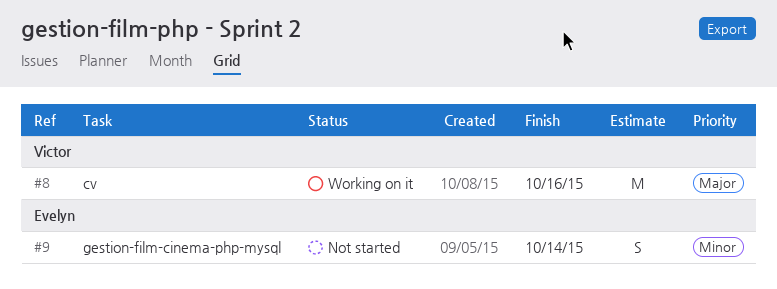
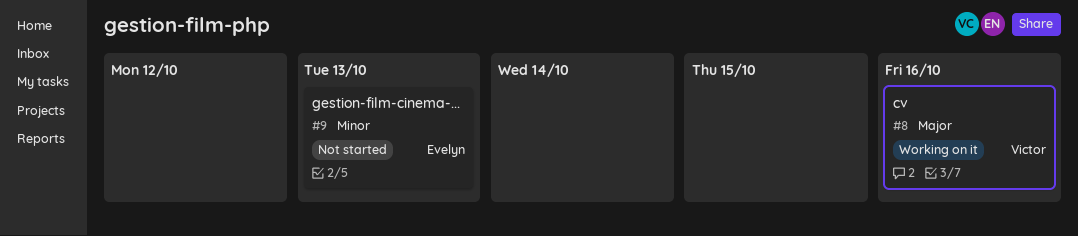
#9, due: Oct 14 -> Oct 13

